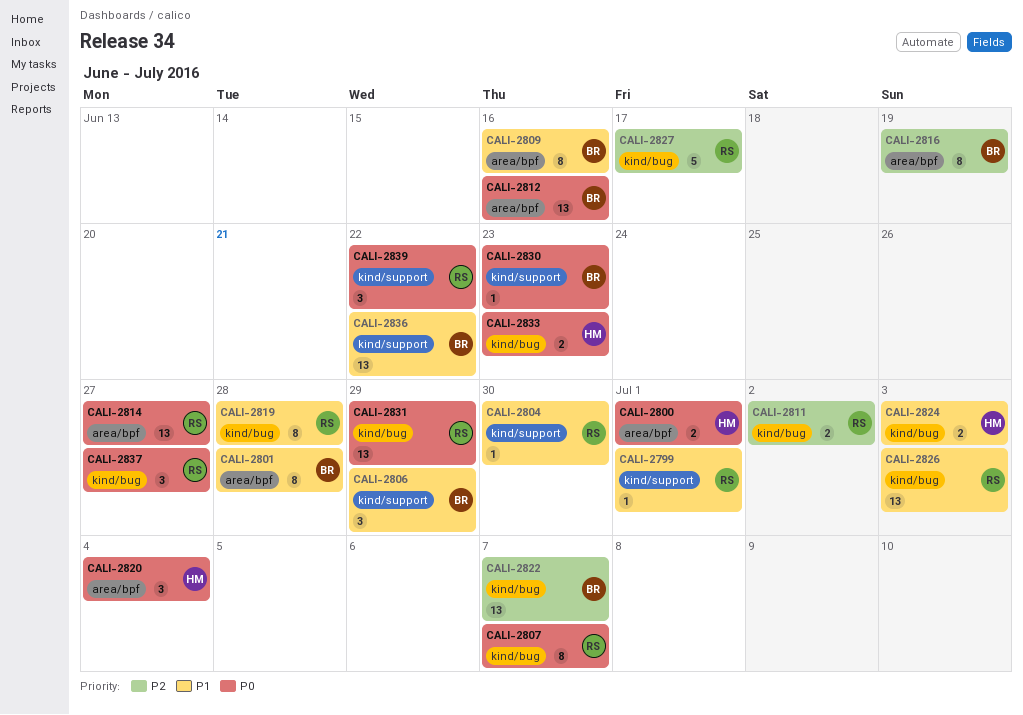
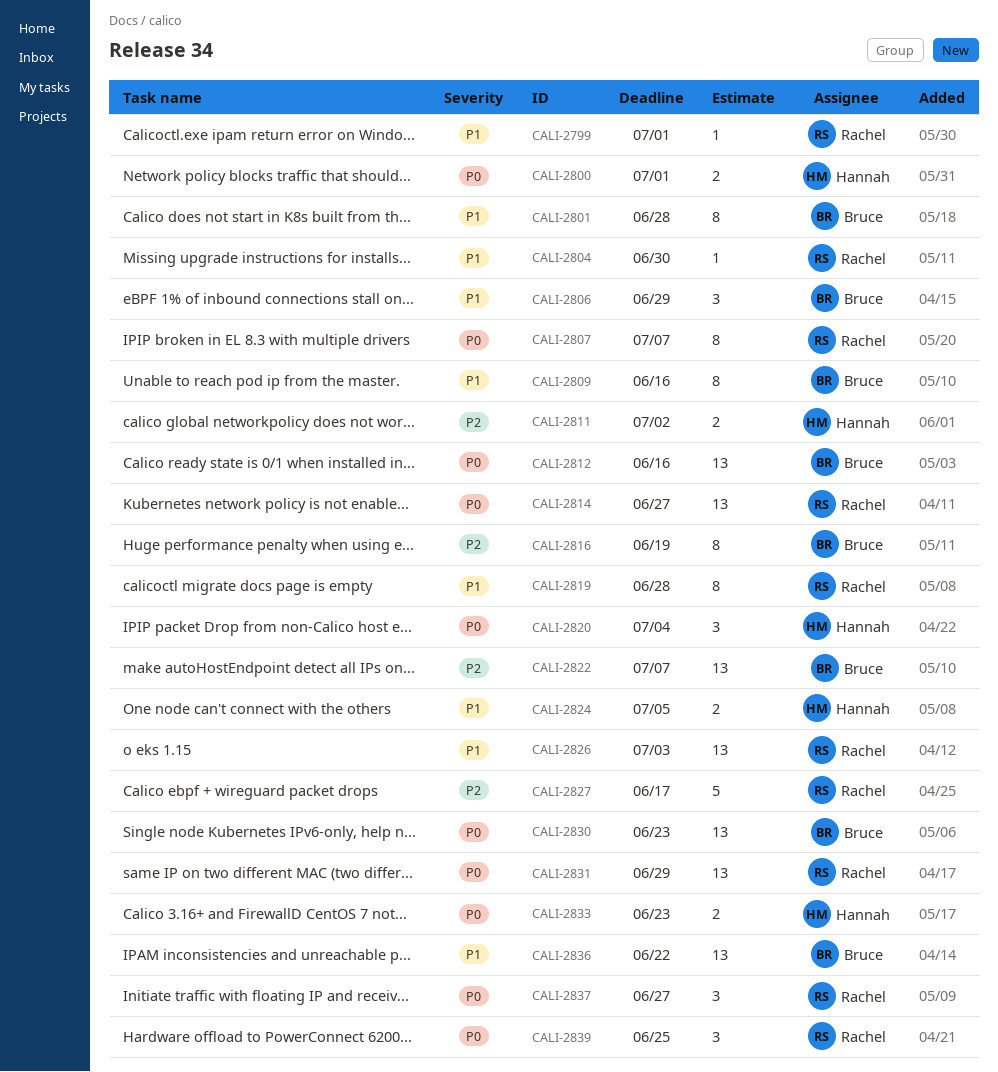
CALI-2811, owner: Rachel -> Hannah
CALI-2824, due: Jul 3 -> Jul 5
CALI-2830, estimate: 1 -> 13
CALI-2839, due: Jun 22 -> Jun 25

